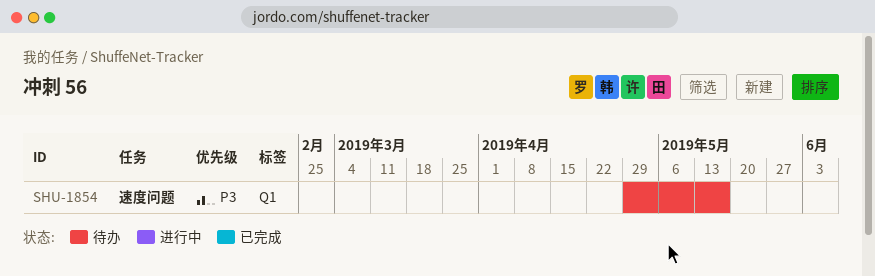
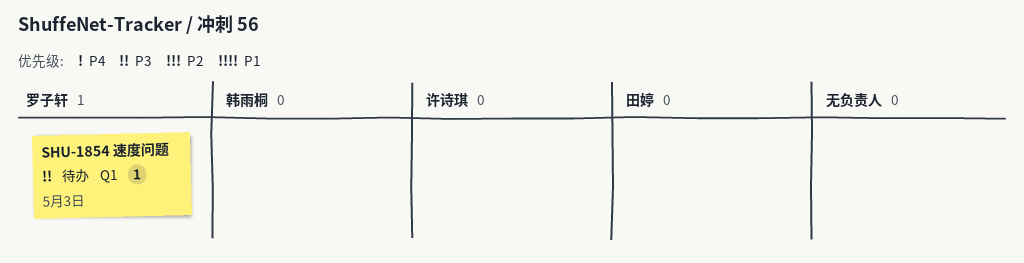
SHU-1854, due: May 17 -> May 3

